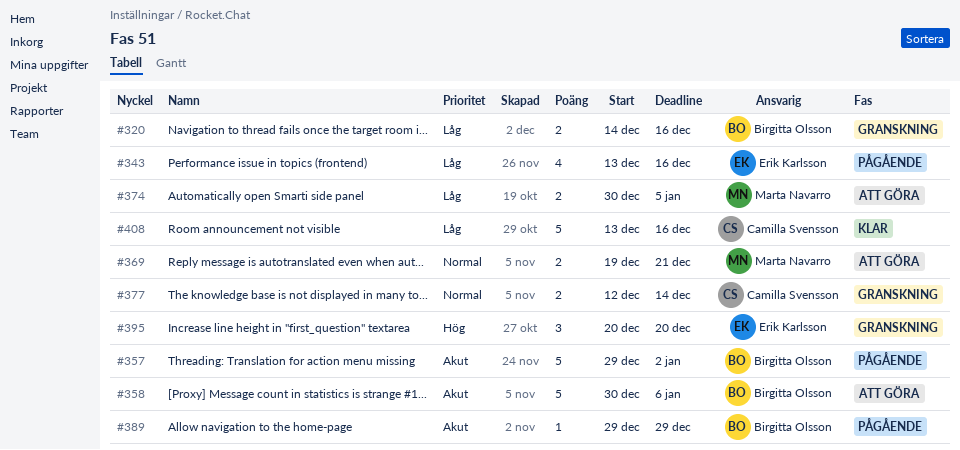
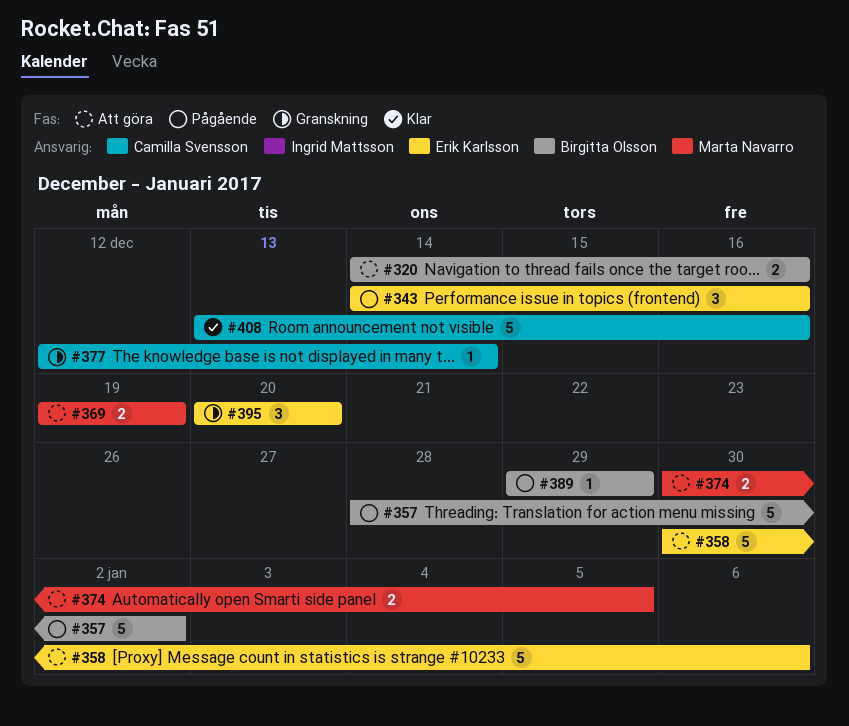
#320, status: Granskning -> Att göra
#343, estimate: 4 -> 3
#343, start: Dec 13 -> Dec 14
#357, start: Dec 29 -> Dec 28
#358, owner: Birgitta Olsson -> Erik Karlsson
#369, due: Dec 21 -> Dec 19
#377, estimate: 2 -> 1

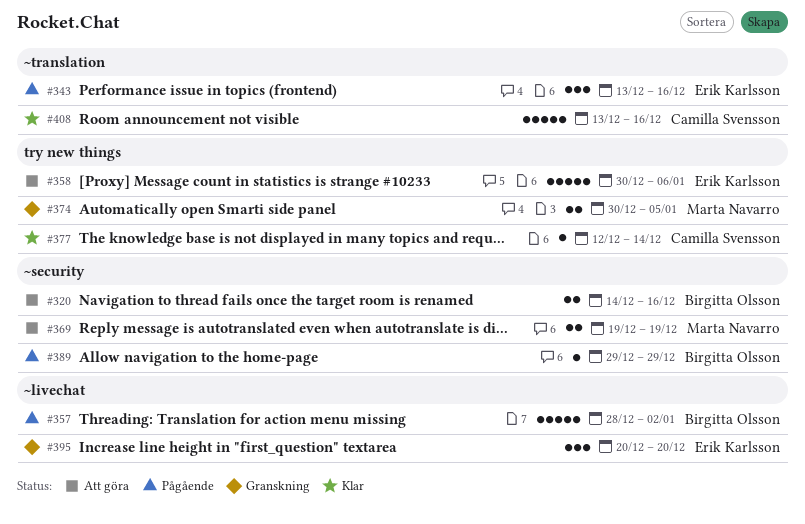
#343, start: Dec 14 -> Dec 13
#374, status: Att göra -> Granskning
#377, status: Granskning -> Klar

